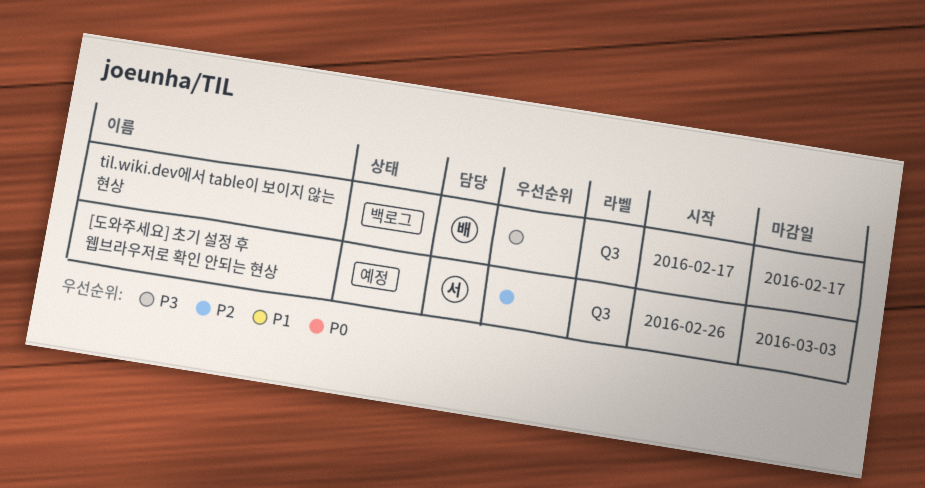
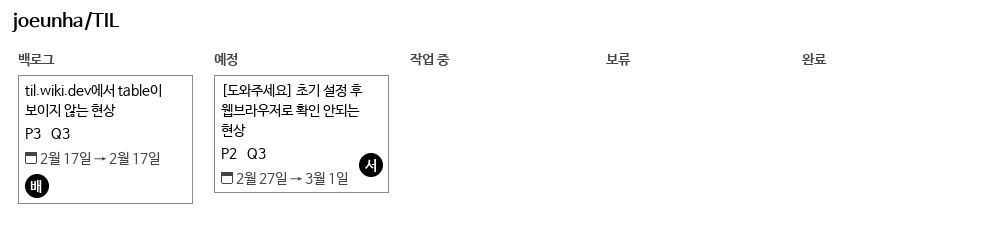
[도와주세요] 초기 설정 후 웹브라우저로 확인 안되는 현상, start: Feb 26 -> Feb 27
[도와주세요] 초기 설정 후 웹브라우저로 확인 안되는 현상, due: Mar 3 -> Mar 1

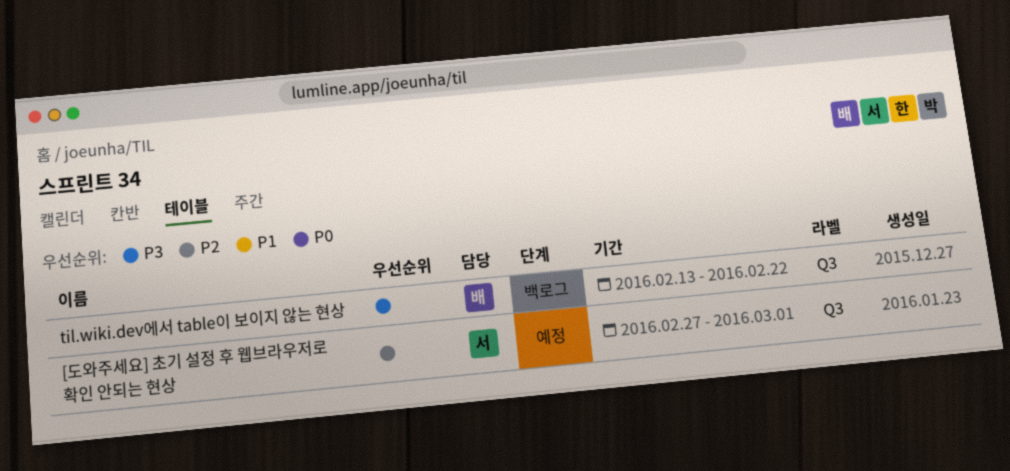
til.wiki.dev에서 table이 보이지 않는 현상, start: Feb 17 -> Feb 13
til.wiki.dev에서 table이 보이지 않는 현상, due: Feb 17 -> Feb 22

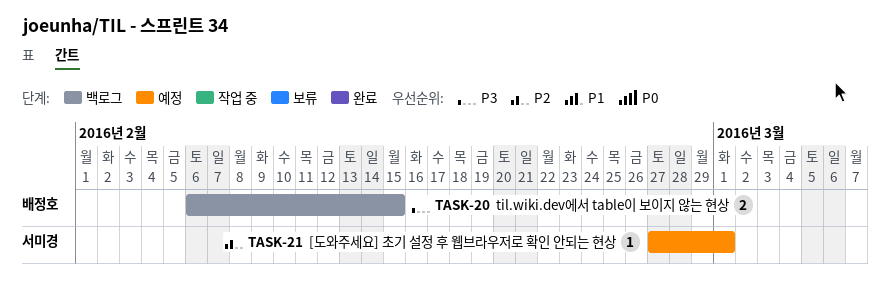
til.wiki.dev에서 table이 보이지 않는 현상, start: Feb 13 -> Feb 6
til.wiki.dev에서 table이 보이지 않는 현상, due: Feb 22 -> Feb 15

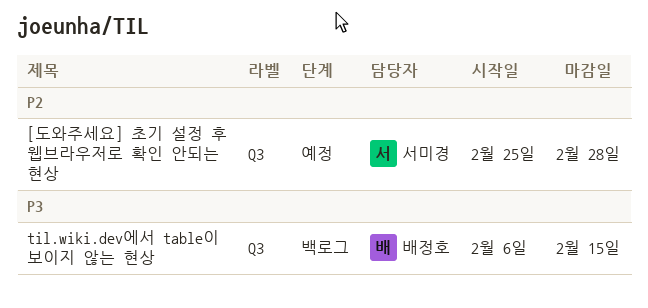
[도와주세요] 초기 설정 후 웹브라우저로 확인 안되는 현상, start: Feb 27 -> Feb 25
[도와주세요] 초기 설정 후 웹브라우저로 확인 안되는 현상, due: Mar 1 -> Feb 28

